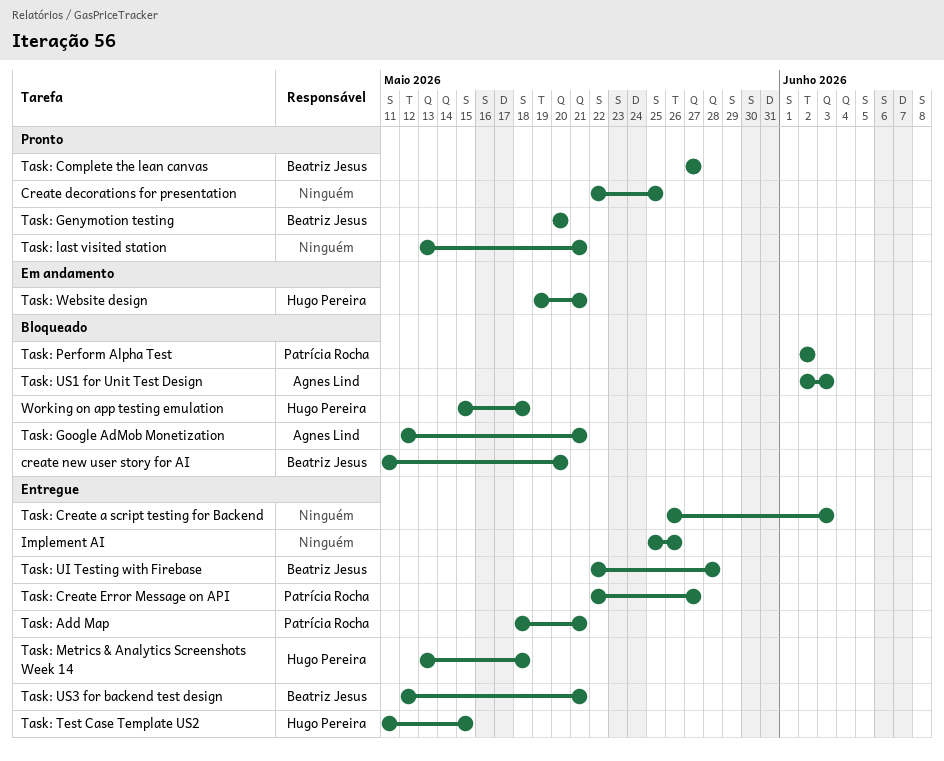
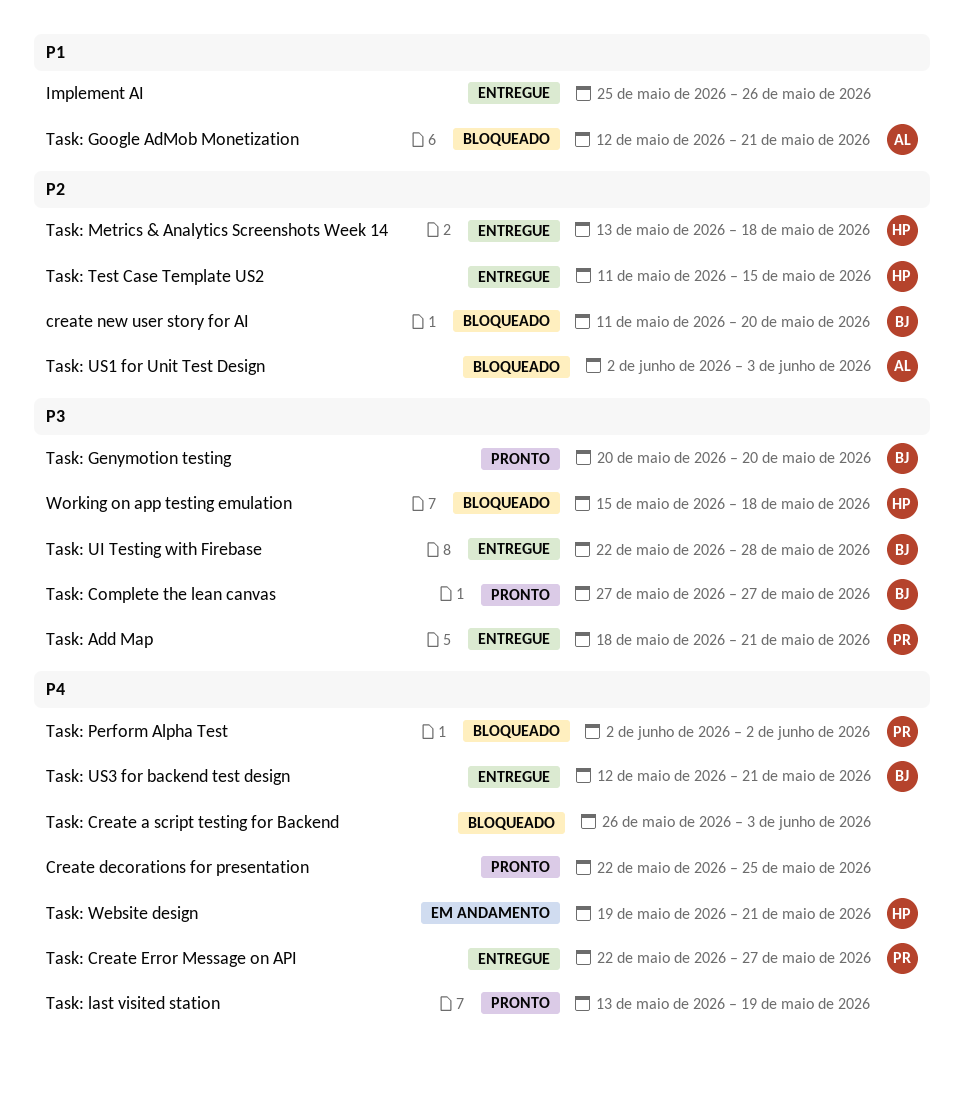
Task: Create a script testing for Backend, status: Entregue -> Bloqueado
Task: last visited station, due: May 21 -> May 19

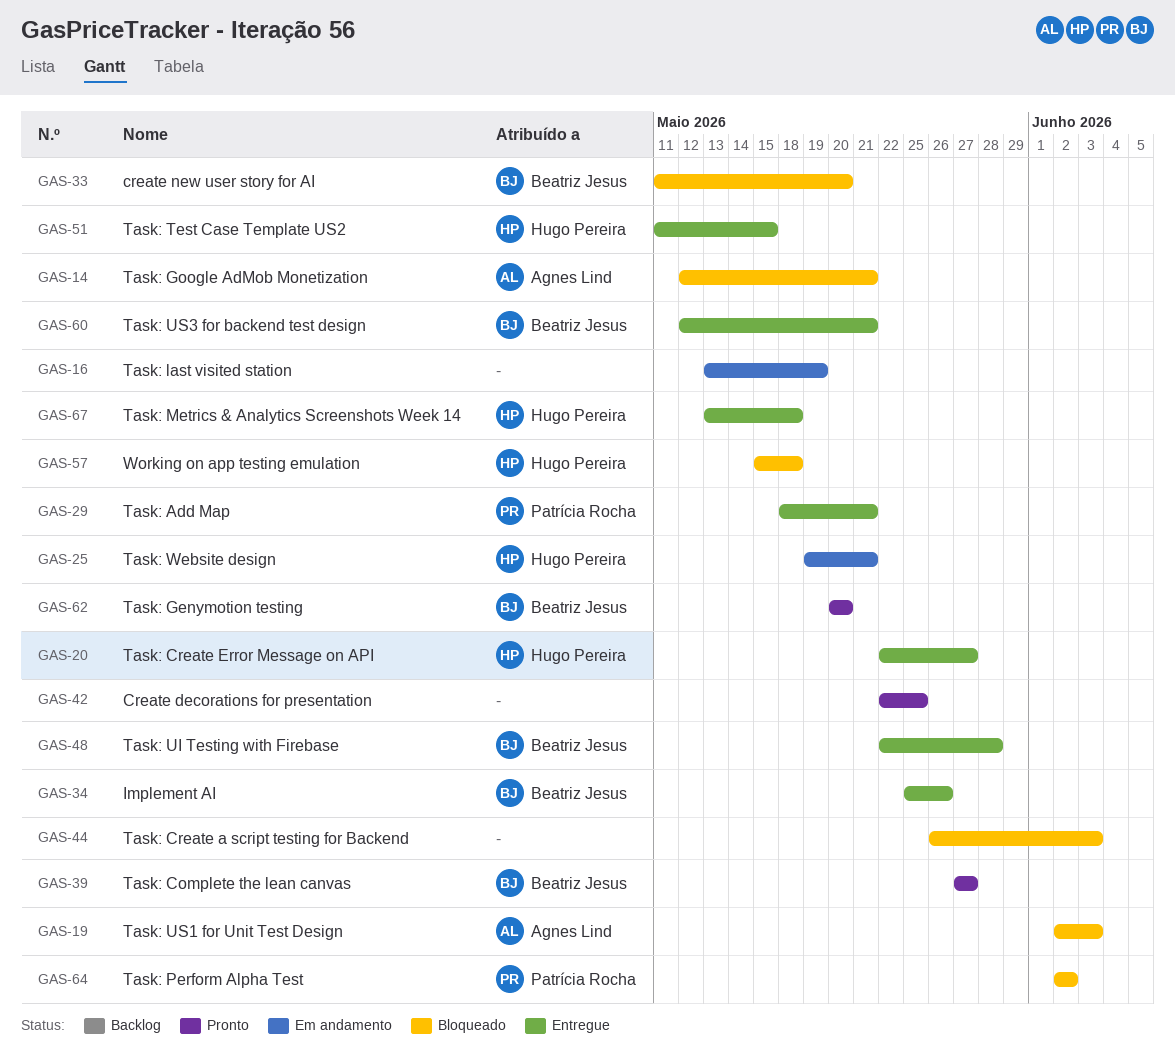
Implement AI, owner: none -> Beatriz Jesus
Task: Create Error Message on API, owner: Patrícia Rocha -> Hugo Pereira
Task: last visited station, status: Pronto -> Em andamento

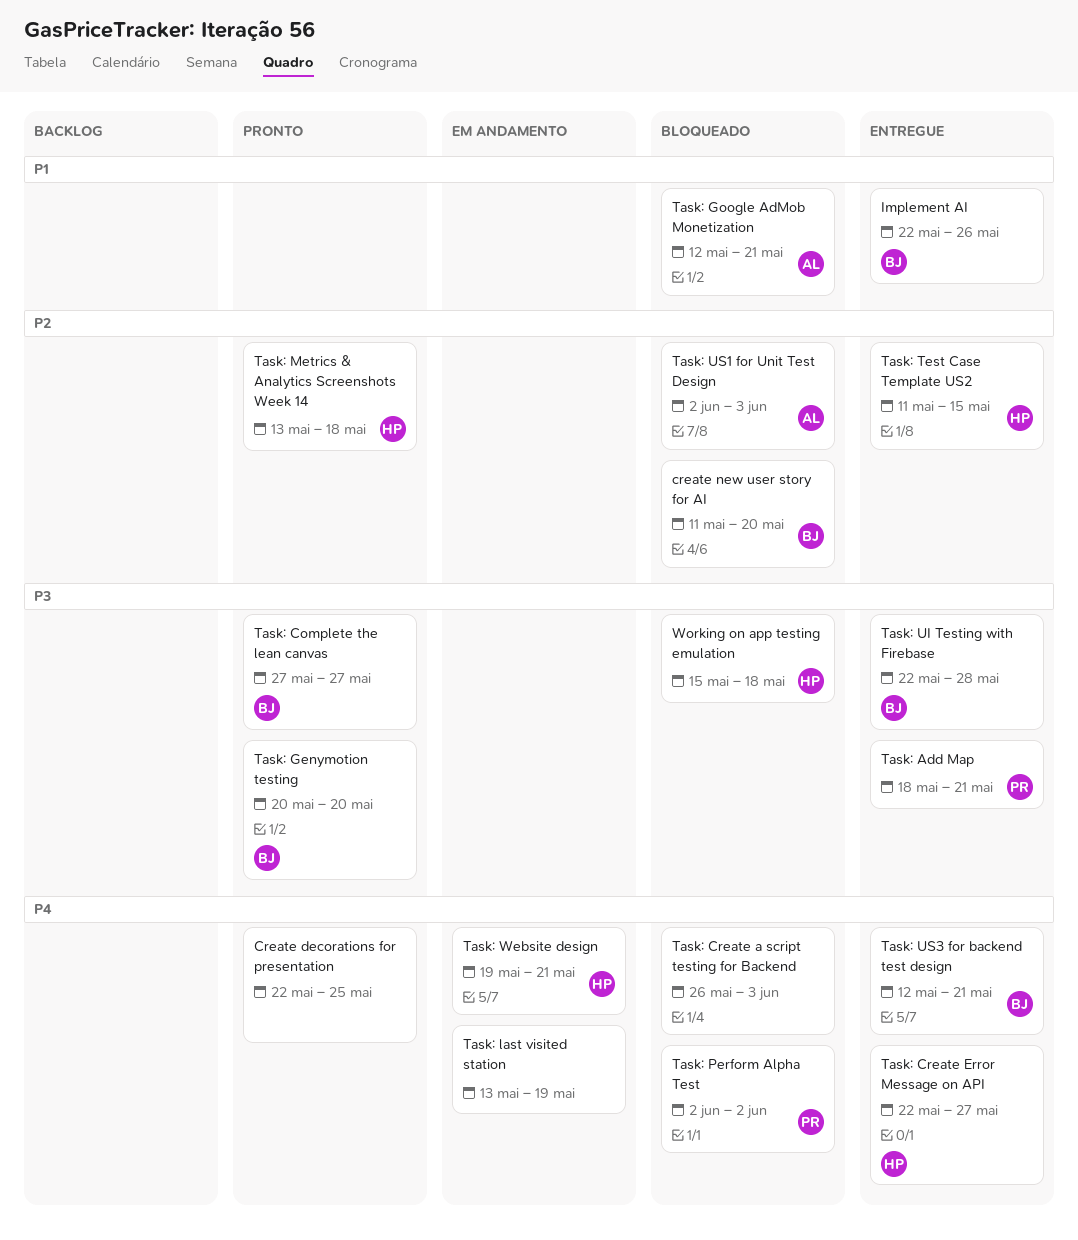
Implement AI, start: May 25 -> May 22
Task: Metrics & Analytics Screenshots Week 14, status: Entregue -> Pronto

